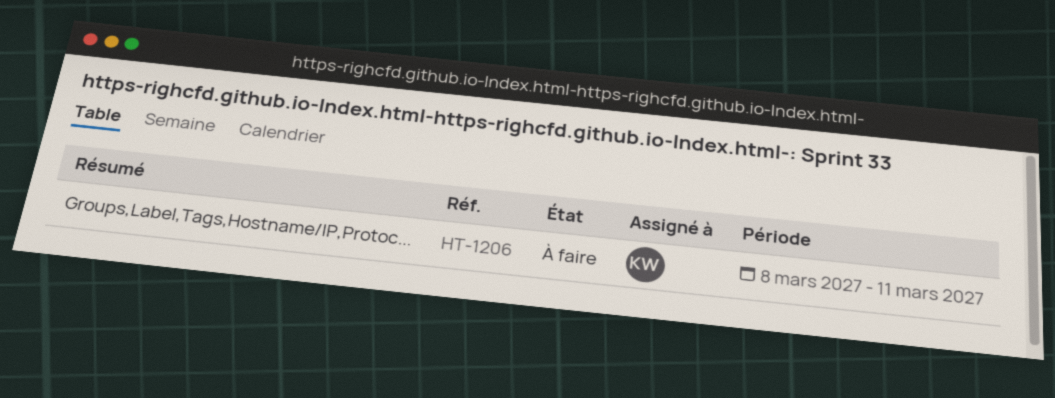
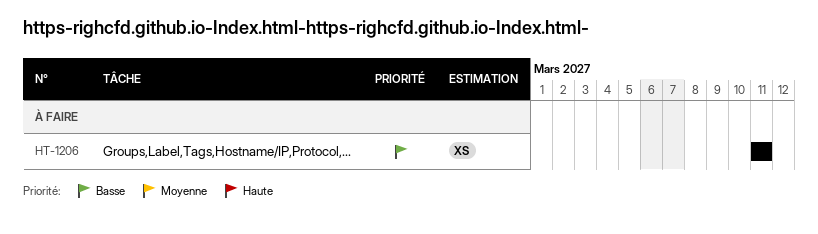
HT-1206, start: Mar 8 -> Mar 11

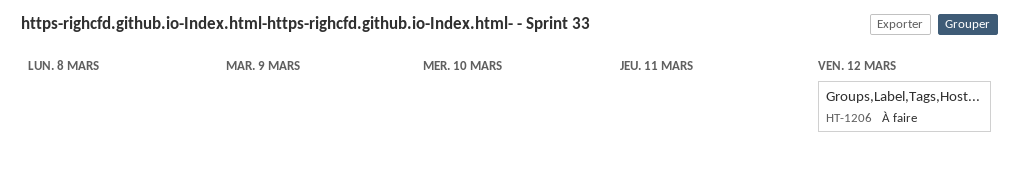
HT-1206, due: Mar 11 -> Mar 12

